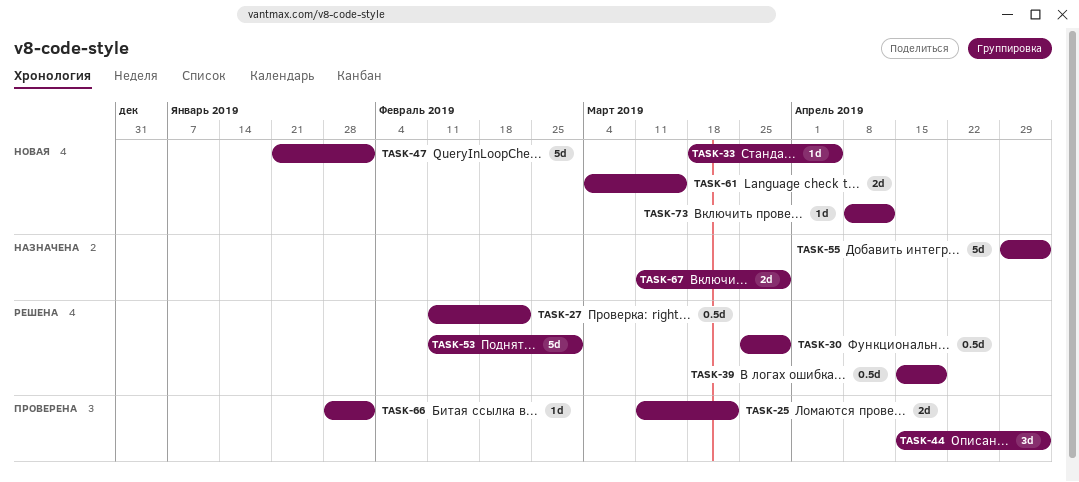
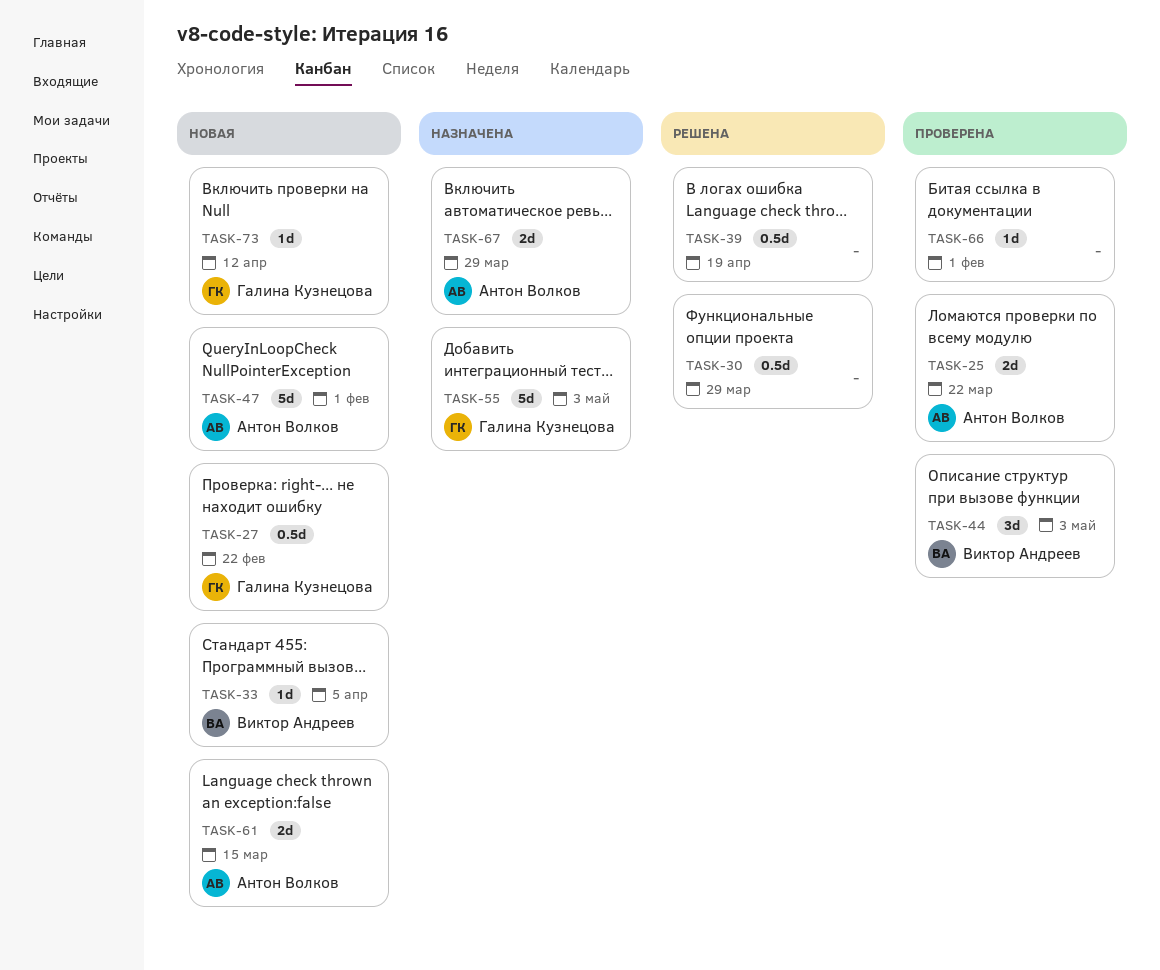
TASK-27, status: Решена -> Новая
TASK-53: present -> none

